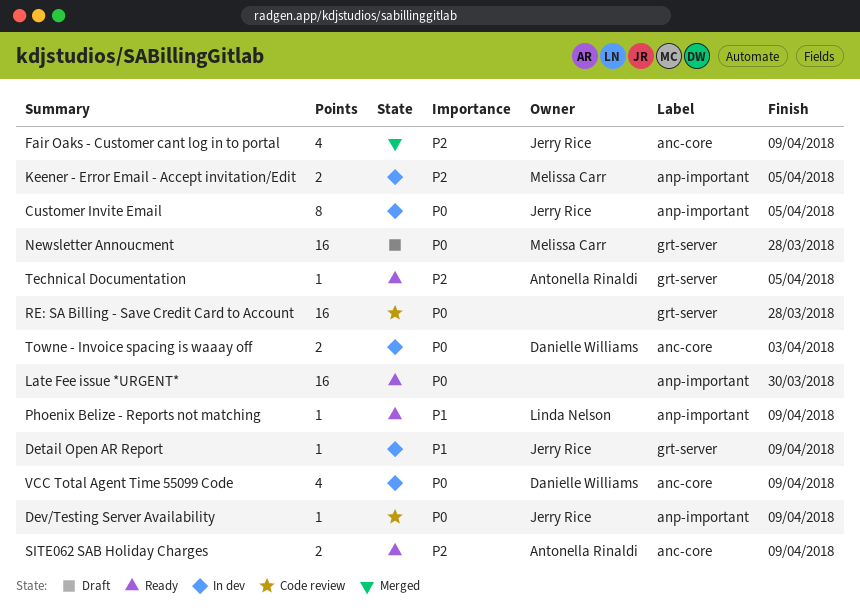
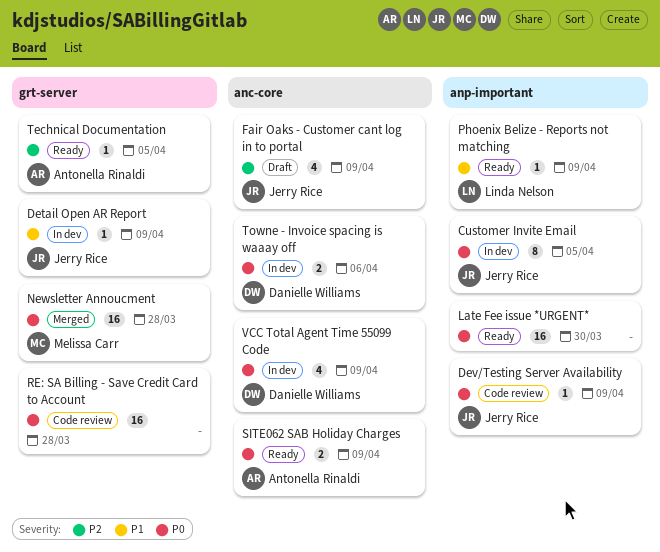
Fair Oaks - Customer cant log in to portal, status: Merged -> Draft
Keener - Error Email - Accept invitation/Edit: present -> none
Newsletter Annoucment, status: Draft -> Merged
SITE062 SAB Holiday Charges, priority: P2 -> P0
Towne - Invoice spacing is waaay off, due: Apr 3 -> Apr 6

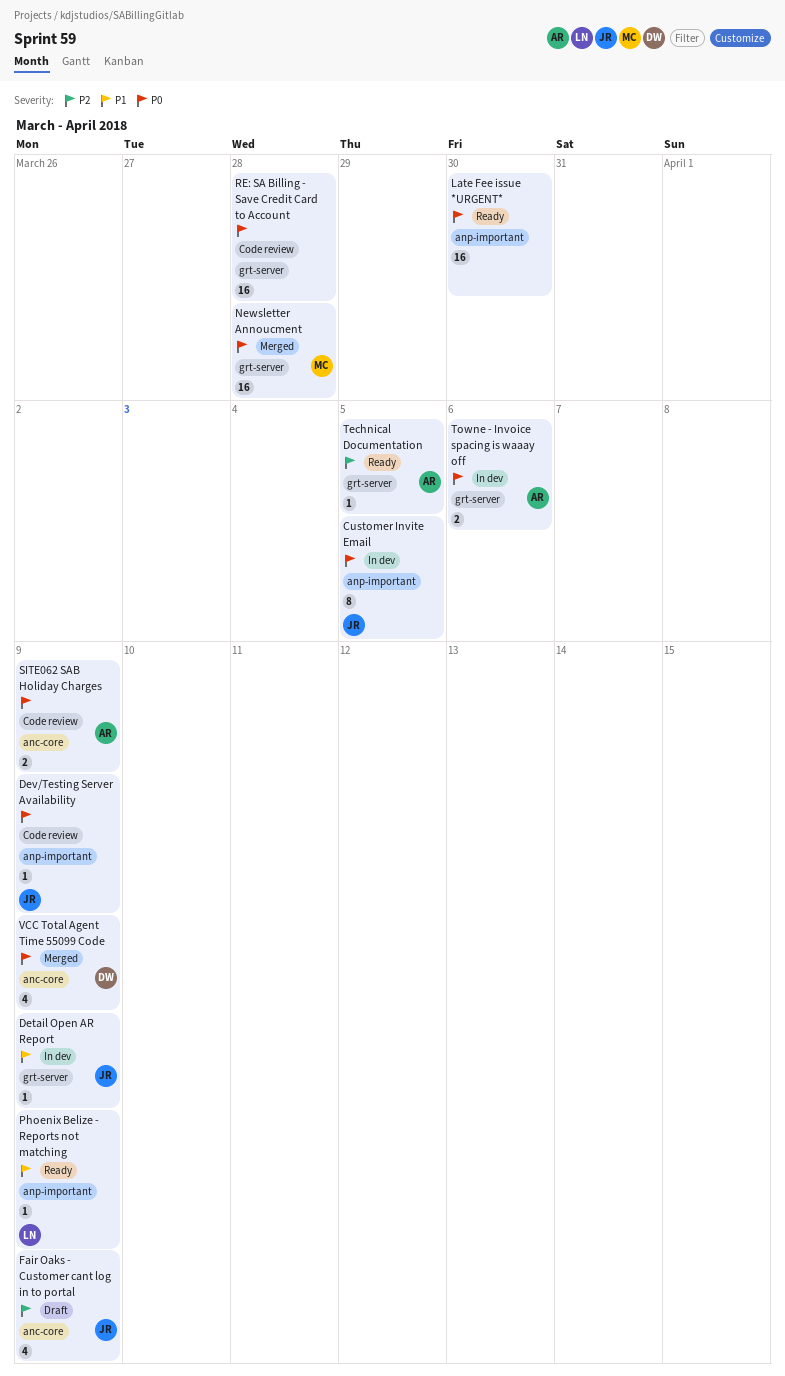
SITE062 SAB Holiday Charges, status: Ready -> Code review
Towne - Invoice spacing is waaay off, owner: Danielle Williams -> Antonella Rinaldi
Towne - Invoice spacing is waaay off, label: anc-core -> grt-server
VCC Total Agent Time 55099 Code, status: In dev -> Merged

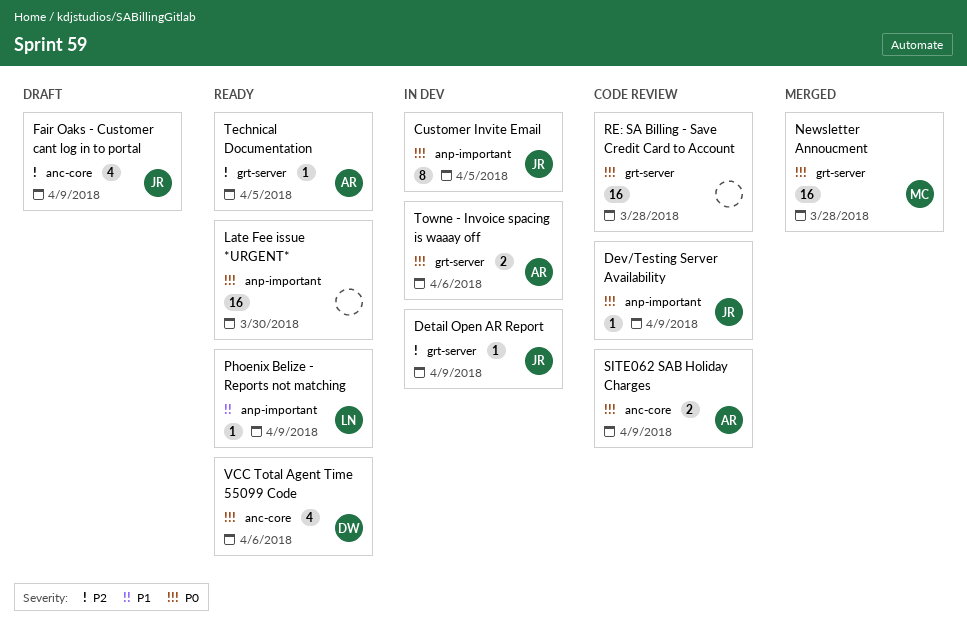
Detail Open AR Report, priority: P1 -> P2
VCC Total Agent Time 55099 Code, status: Merged -> Ready
VCC Total Agent Time 55099 Code, due: Apr 9 -> Apr 6

